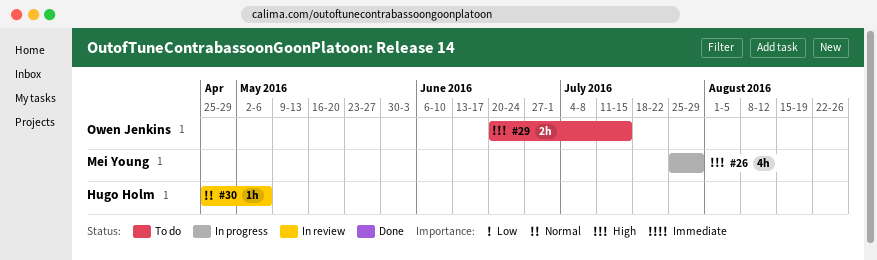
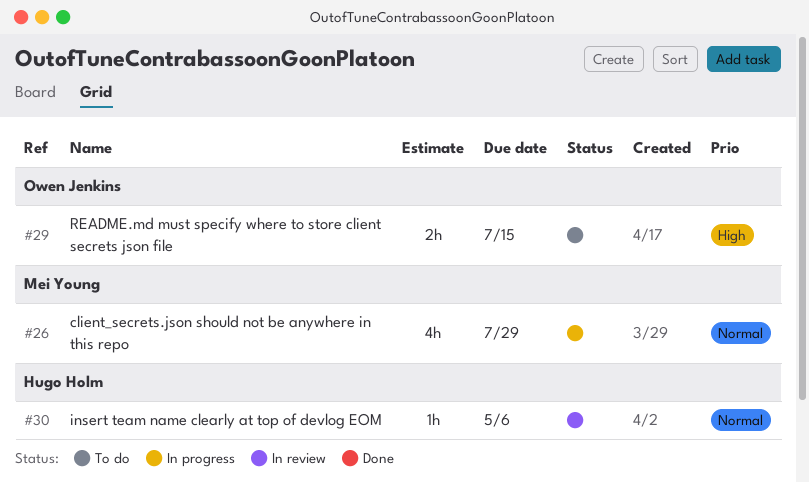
#26, priority: High -> Normal

